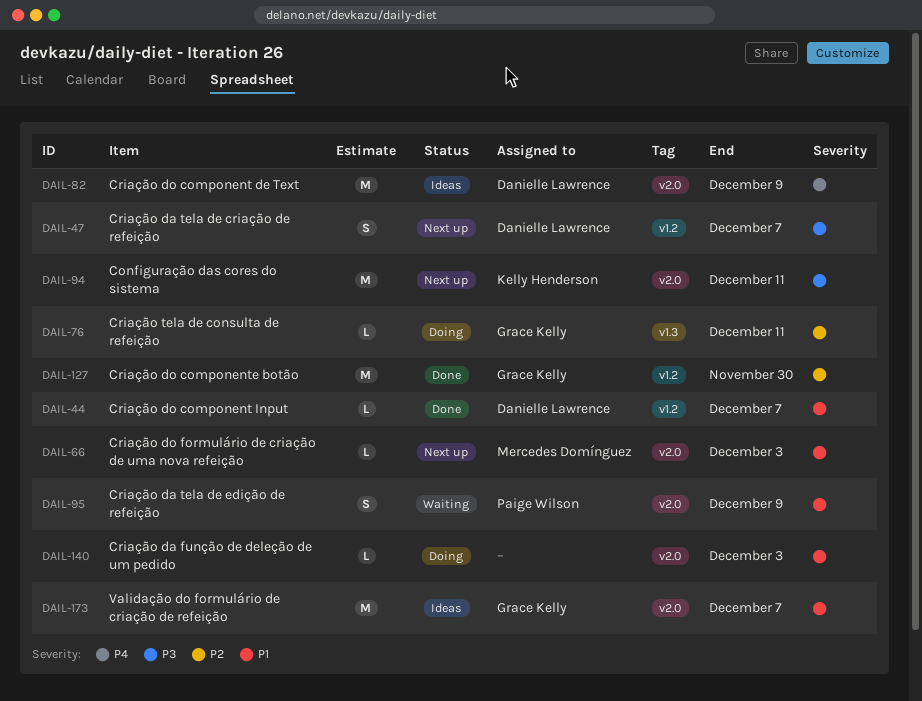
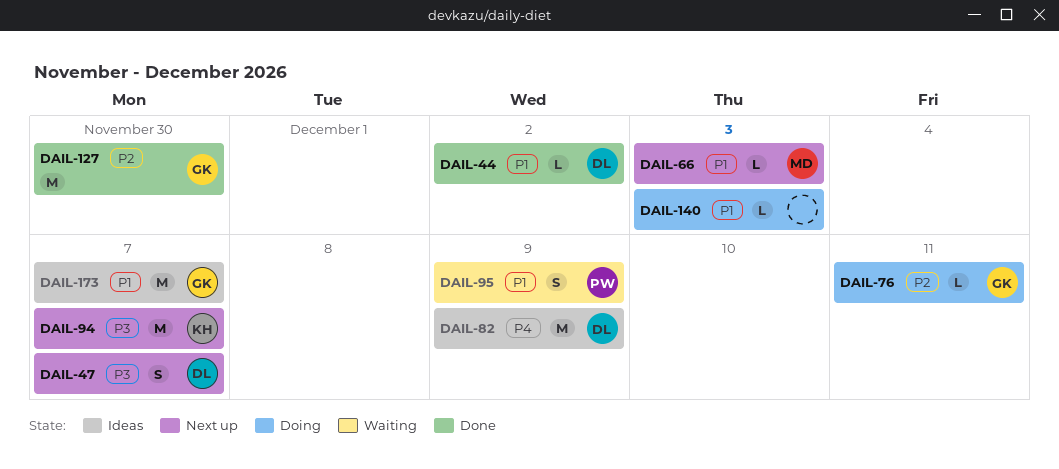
DAIL-44, due: Dec 7 -> Dec 2
DAIL-94, due: Dec 11 -> Dec 7

